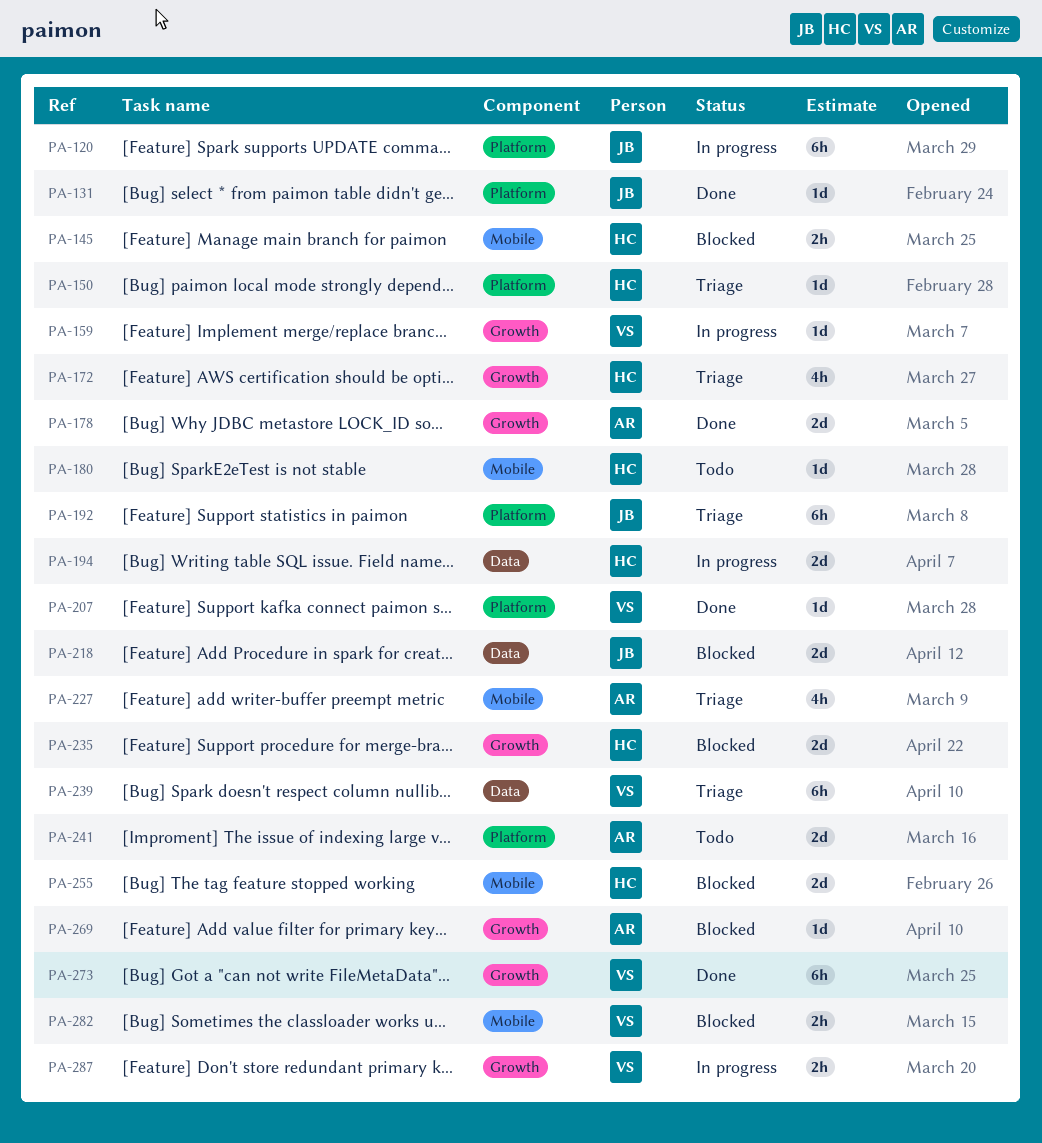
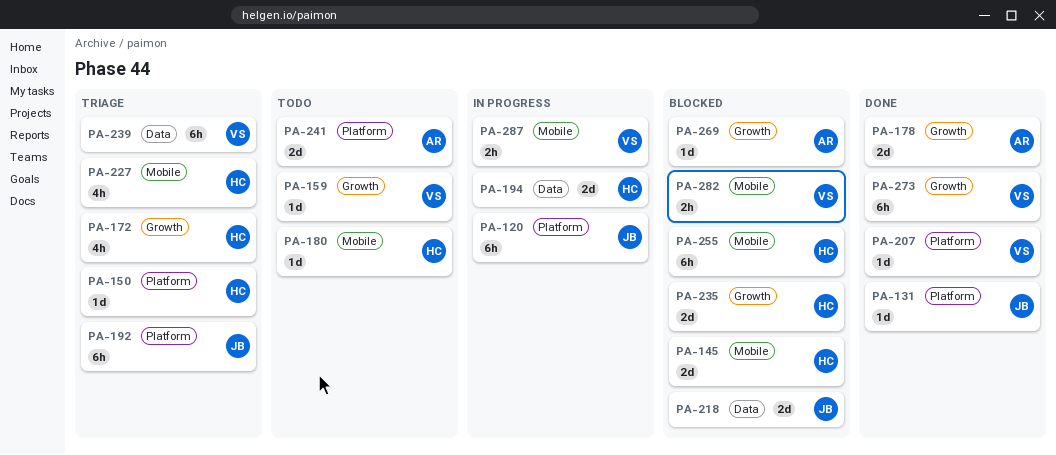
PA-145, estimate: 2h -> 2d
PA-159, status: In progress -> Todo
PA-227, owner: AR -> HC
PA-255, estimate: 2d -> 6h
PA-287, label: Growth -> Mobile

